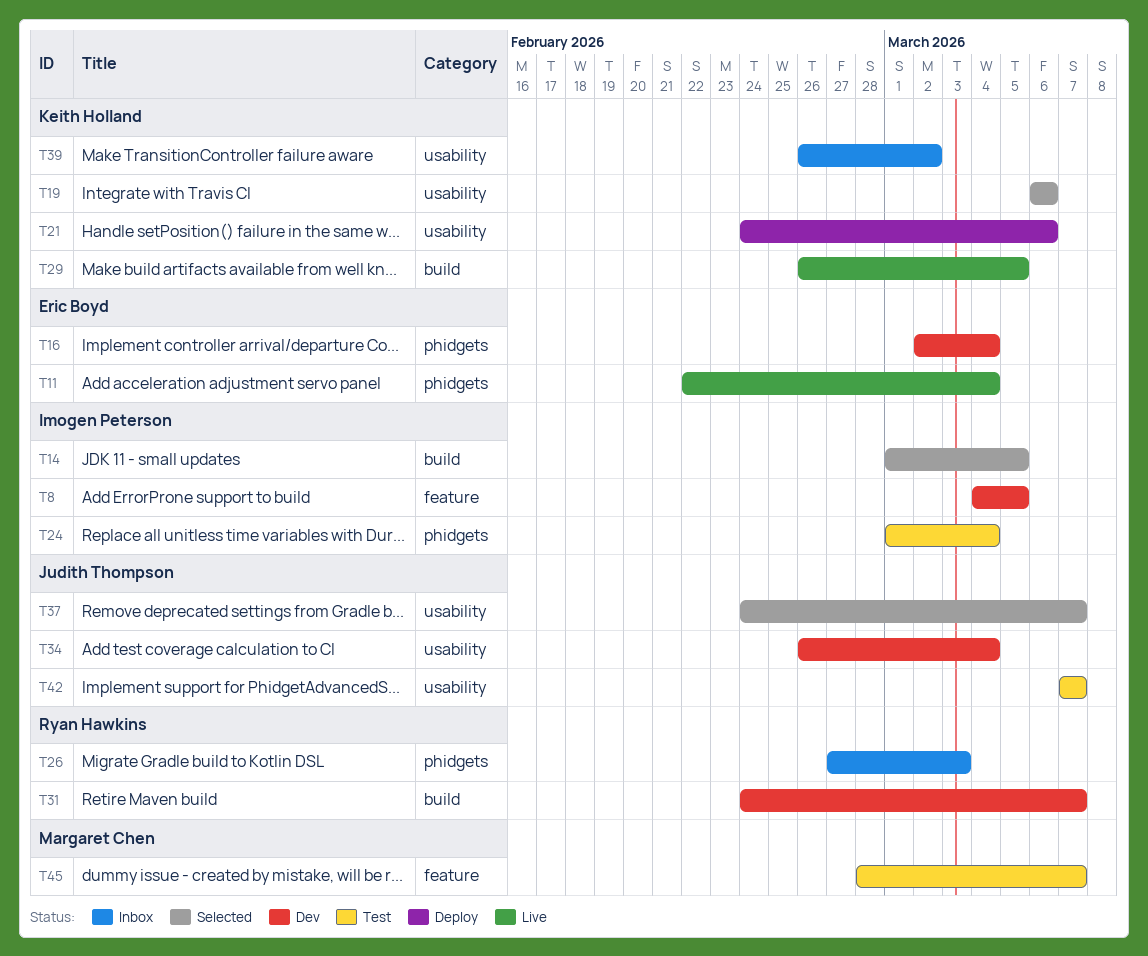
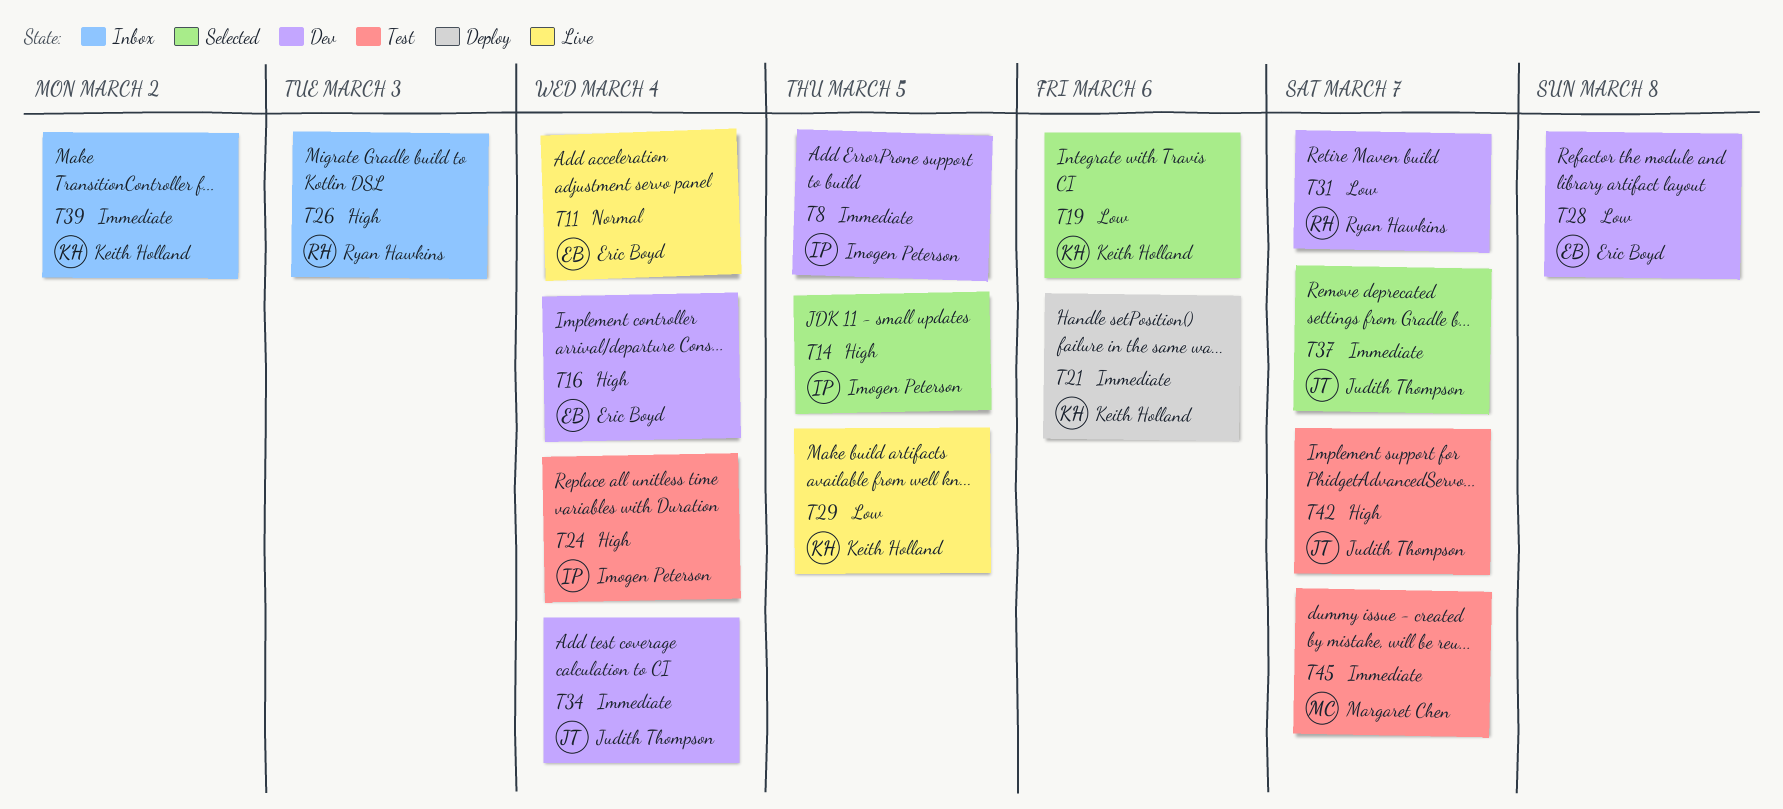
T28: none -> present

